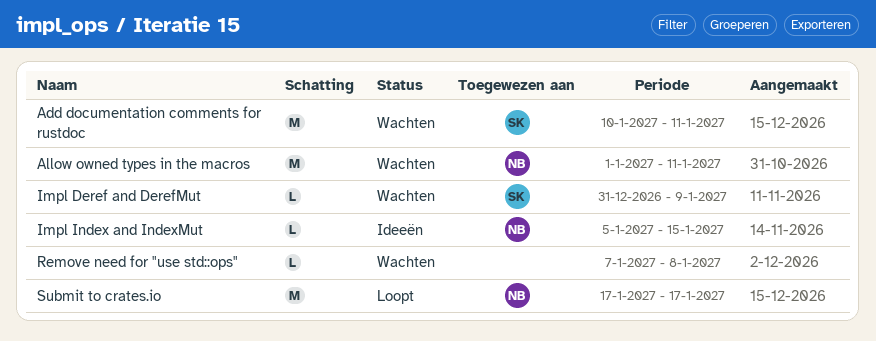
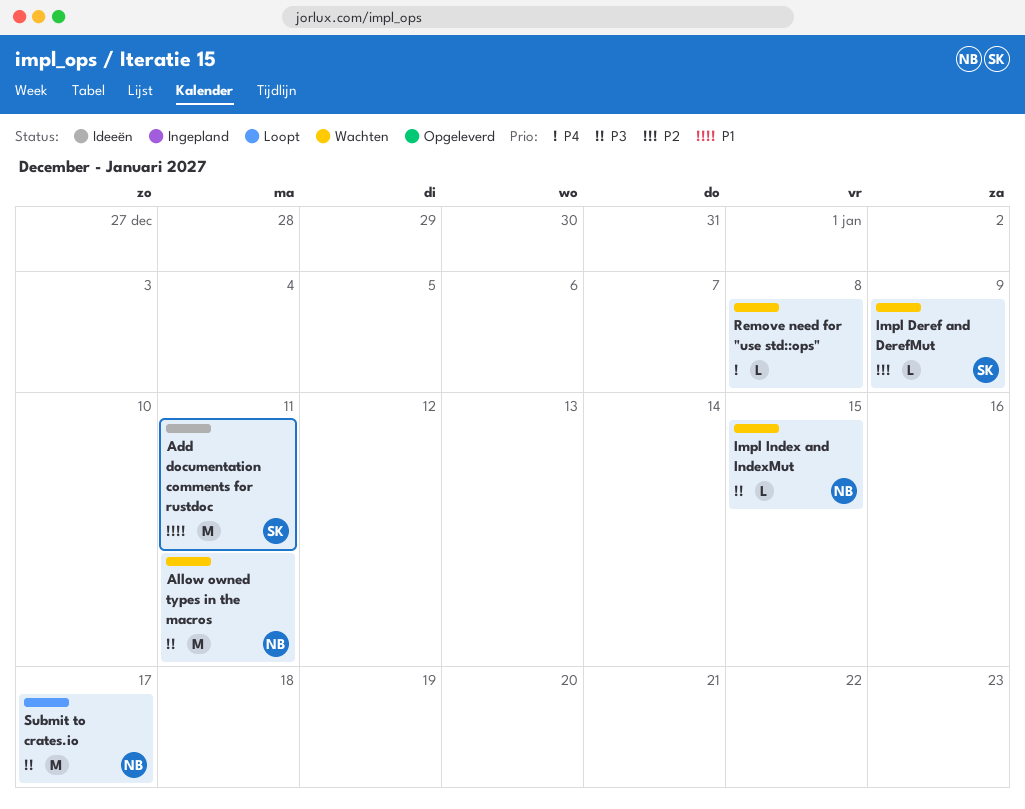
Add documentation comments for rustdoc, status: Wachten -> Ideeën
Impl Index and IndexMut, status: Ideeën -> Wachten

